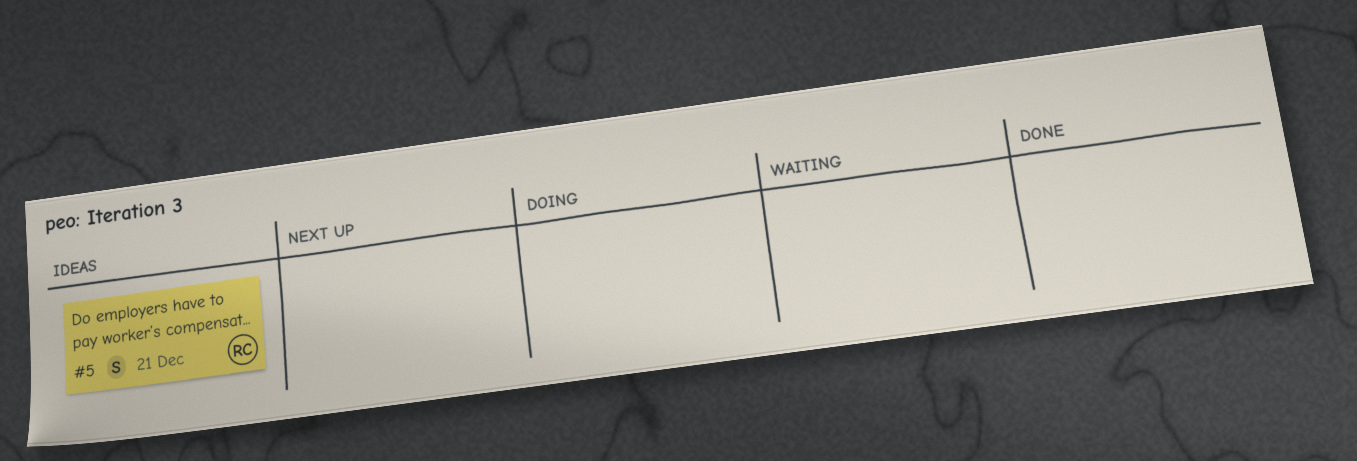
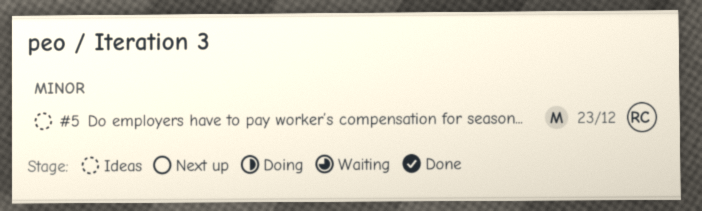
#5, estimate: S -> M
#5, due: Dec 21 -> Dec 23

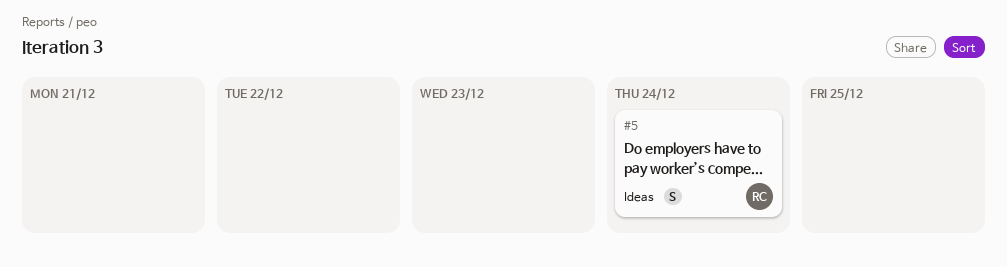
#5, estimate: M -> S
#5, due: Dec 23 -> Dec 24

